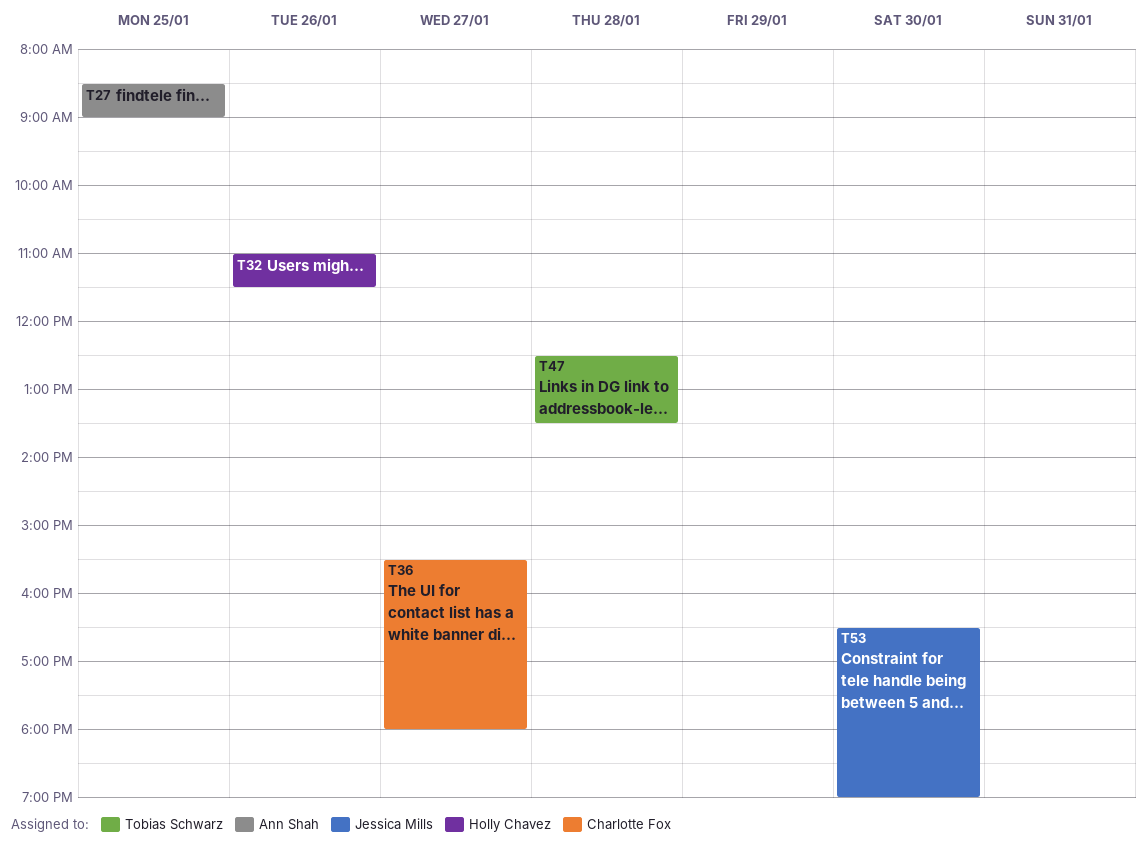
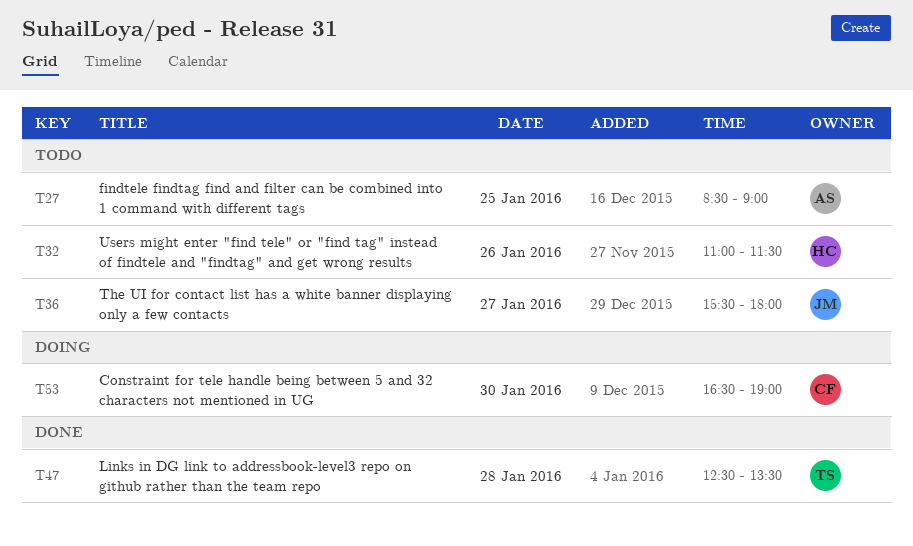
T36, owner: Charlotte Fox -> Jessica Mills
T53, owner: Jessica Mills -> Charlotte Fox

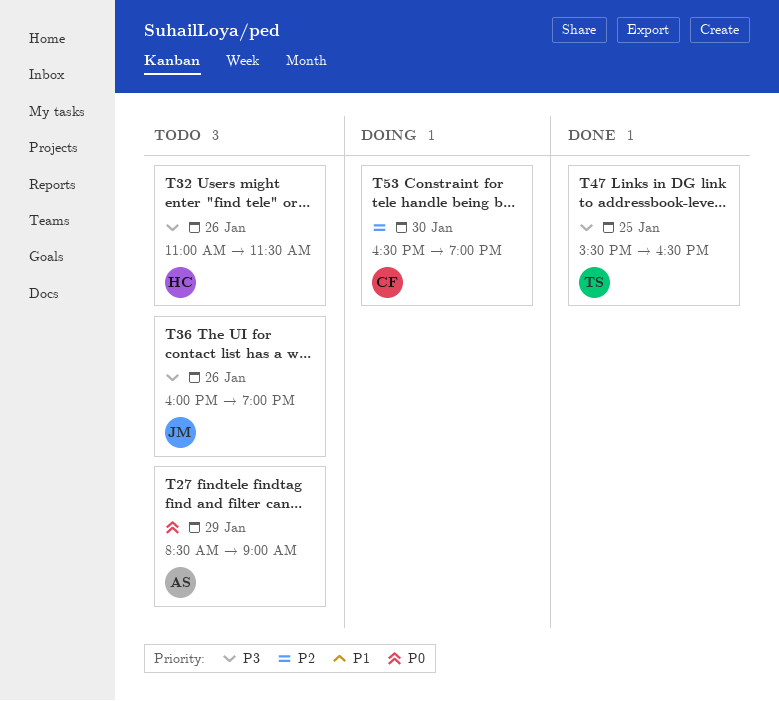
T27, day: Jan 25 -> Jan 29
T36, day: Jan 27 -> Jan 26
T36, begins: 15:30 -> 16:00
T36, ends: 18:00 -> 19:00
T47, day: Jan 28 -> Jan 25
T47, begins: 12:30 -> 15:30
T47, ends: 13:30 -> 16:30

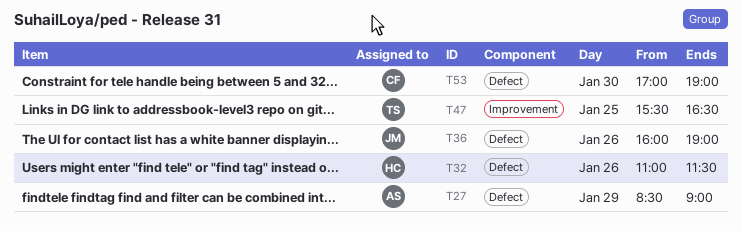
T53, begins: 16:30 -> 17:00

